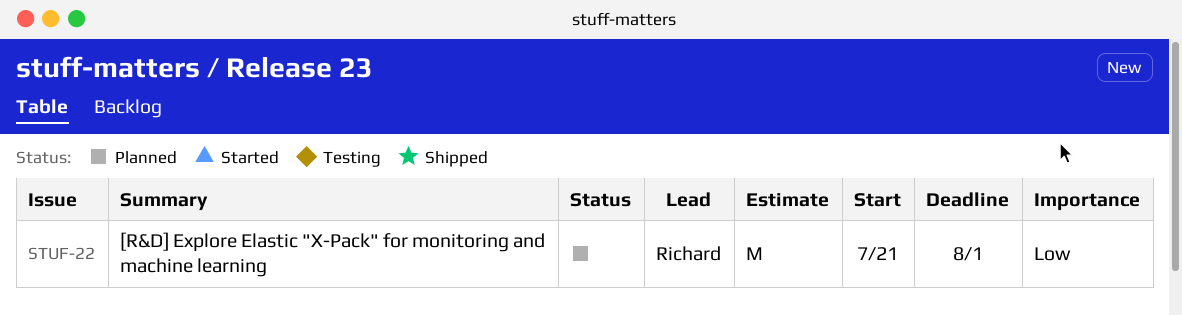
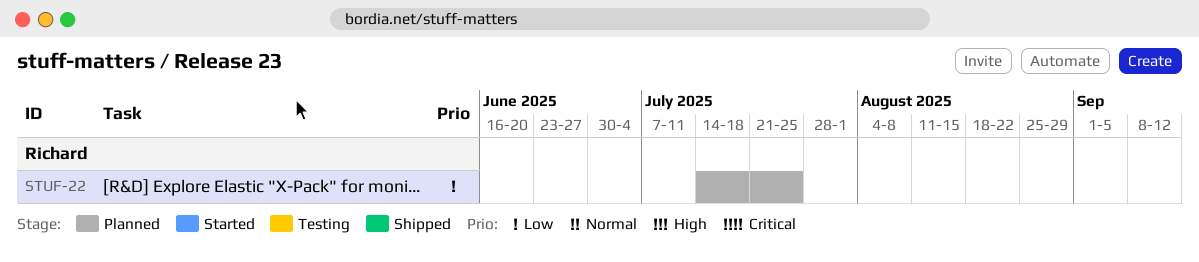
STUF-22, start: Jul 21 -> Jul 14
STUF-22, due: Aug 1 -> Jul 25

